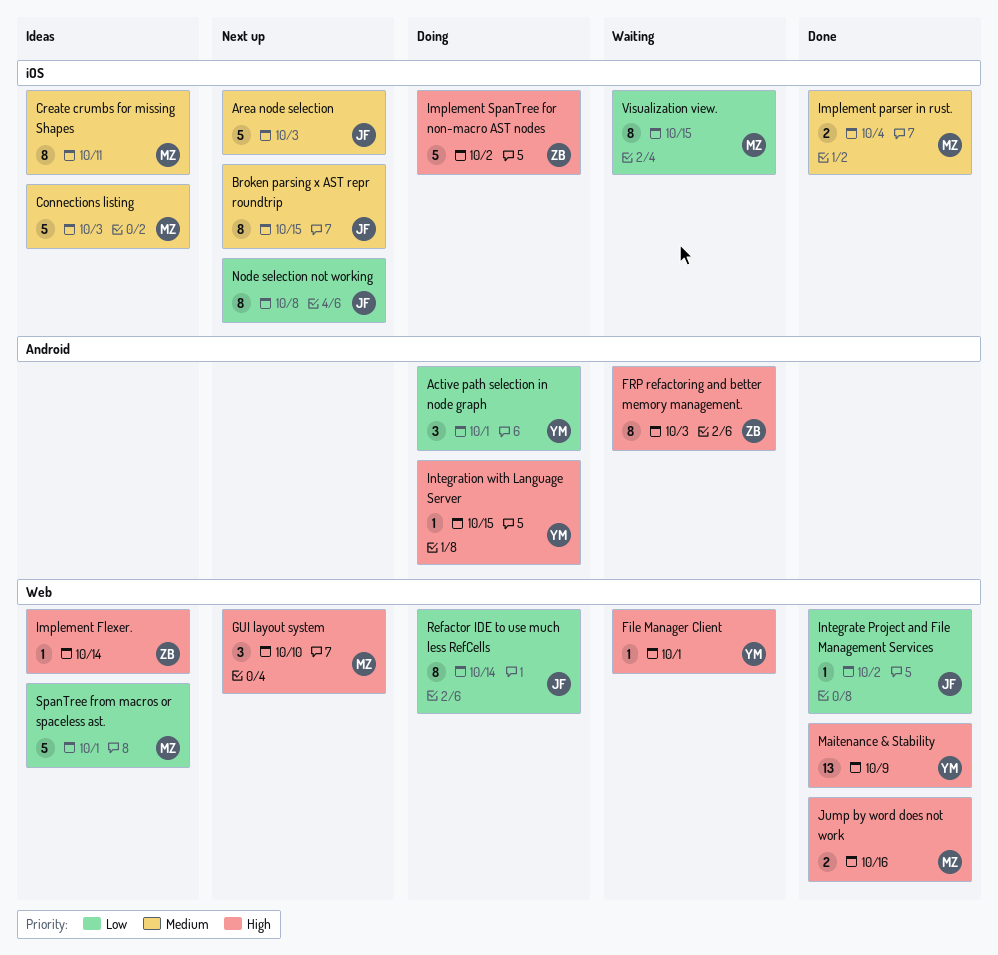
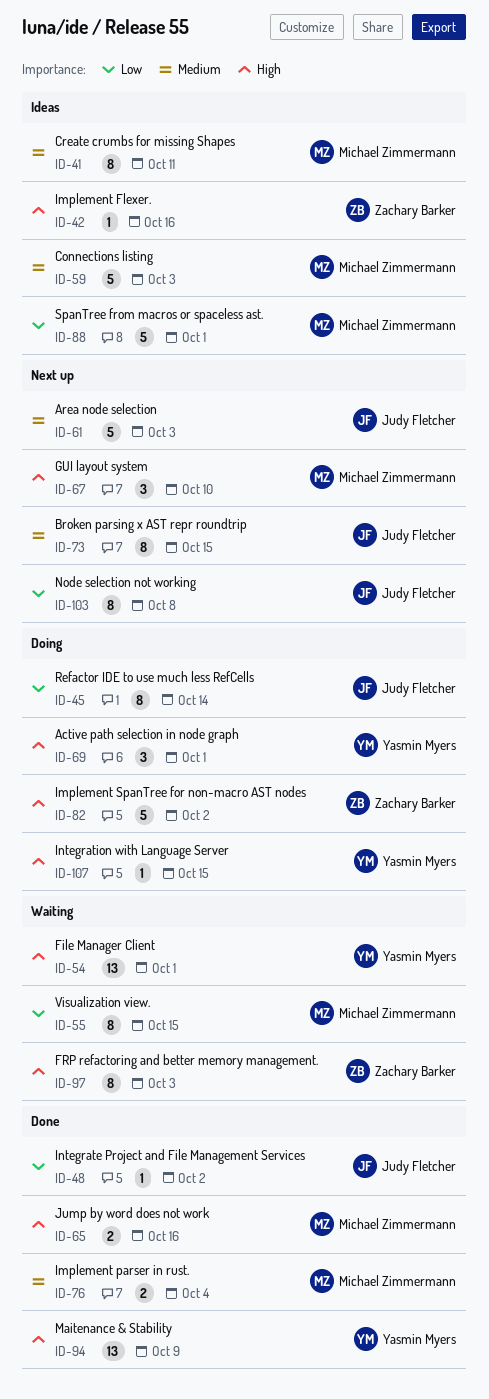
Active path selection in node graph, priority: Low -> High
File Manager Client, estimate: 1 -> 13
Implement Flexer., due: Oct 14 -> Oct 16

